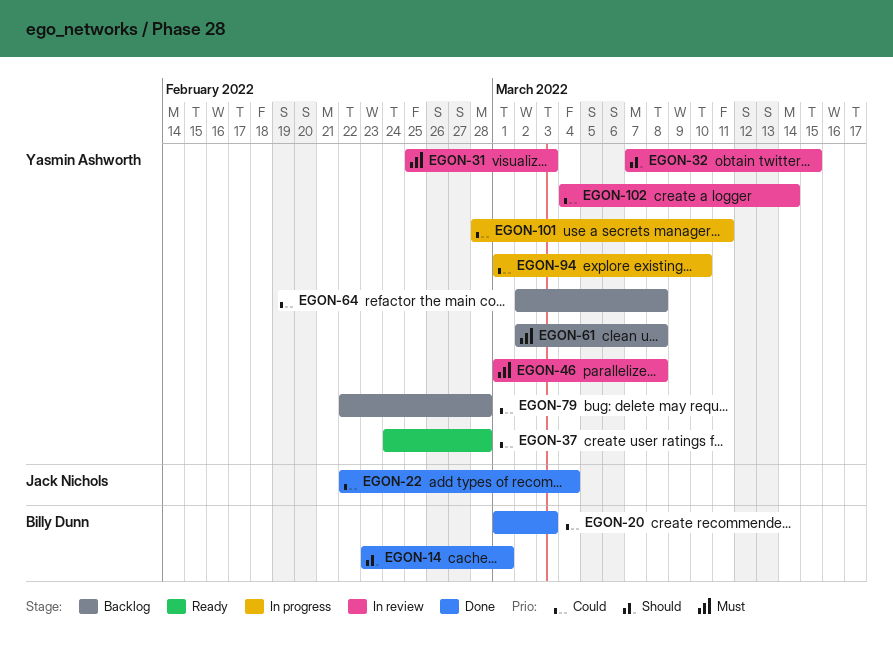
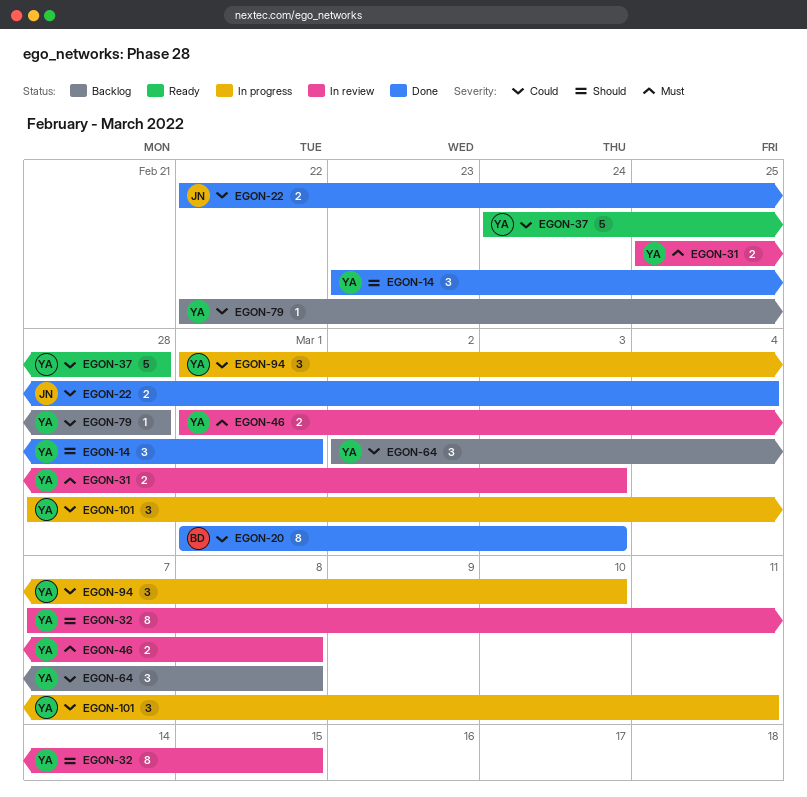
EGON-14, owner: Billy Dunn -> Yasmin Ashworth
EGON-61: present -> none
EGON-102: present -> none

